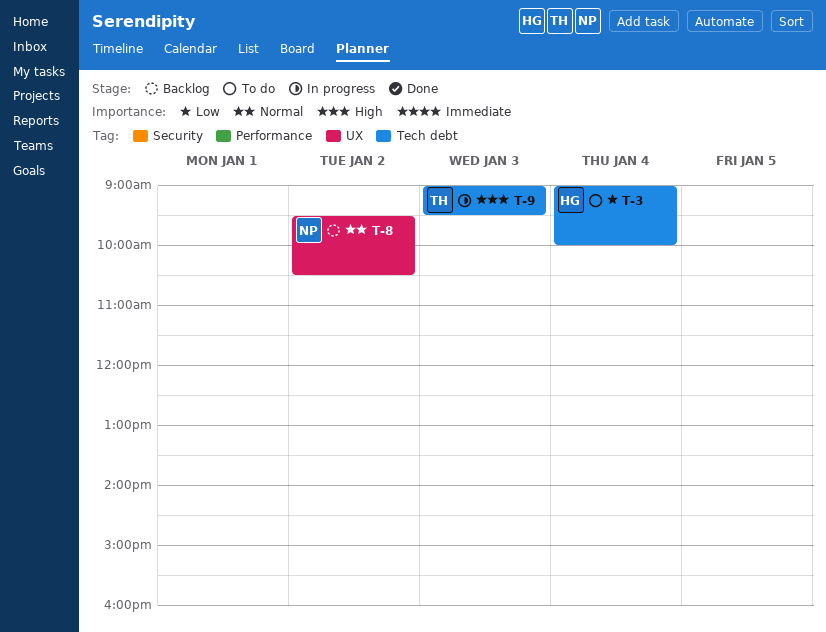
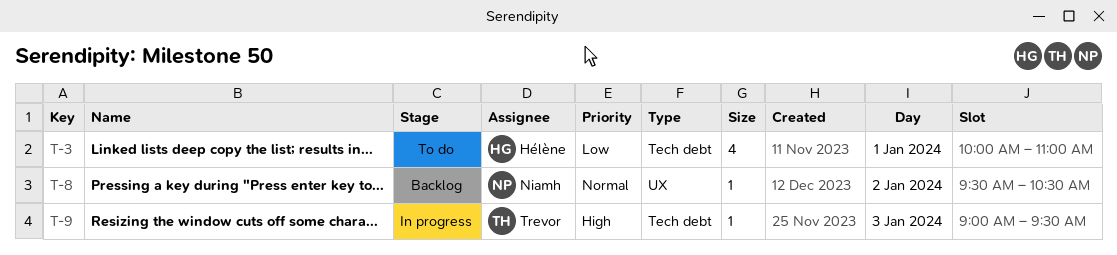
T-3, day: Jan 4 -> Jan 1
T-3, begins: 09:00 -> 10:00
T-3, ends: 10:00 -> 11:00

